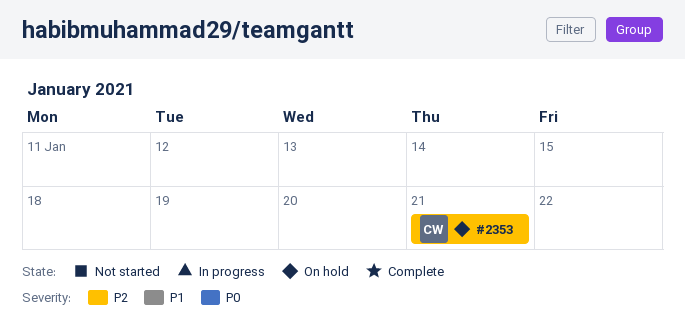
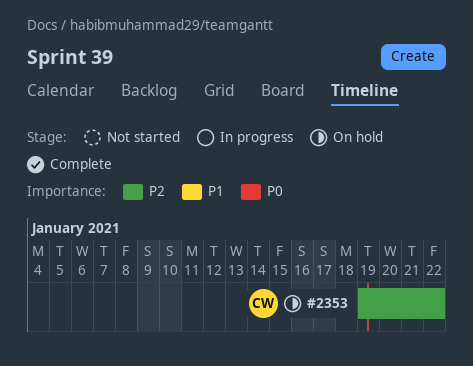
#2353, start: Jan 21 -> Jan 19
#2353, due: Jan 21 -> Jan 22

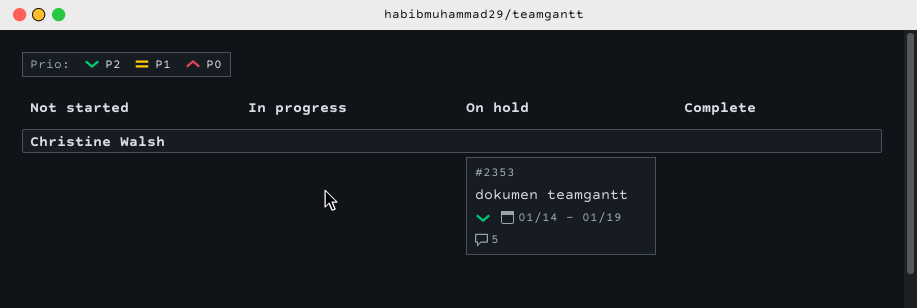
#2353, start: Jan 19 -> Jan 14
#2353, due: Jan 22 -> Jan 19

